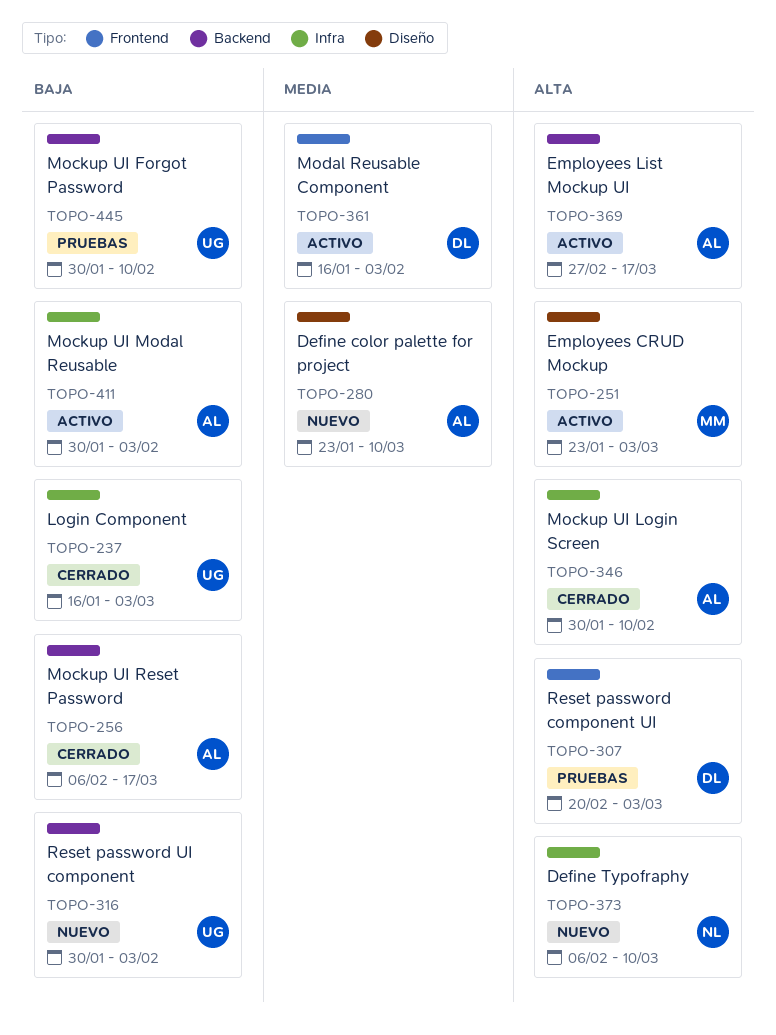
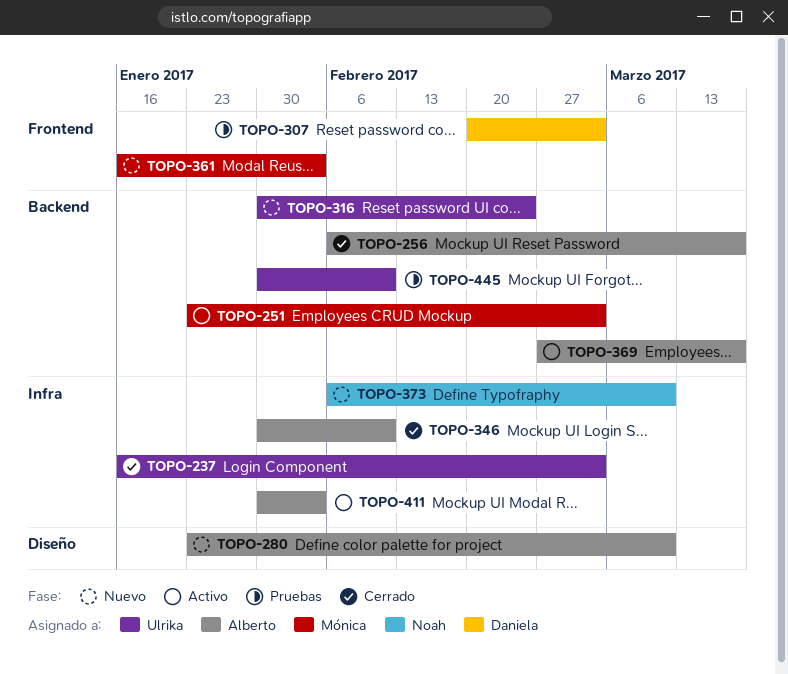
TOPO-251, label: Diseño -> Backend
TOPO-316, due: Feb 3 -> Feb 24
TOPO-361, status: Activo -> Nuevo
TOPO-361, owner: Daniela -> Mónica

